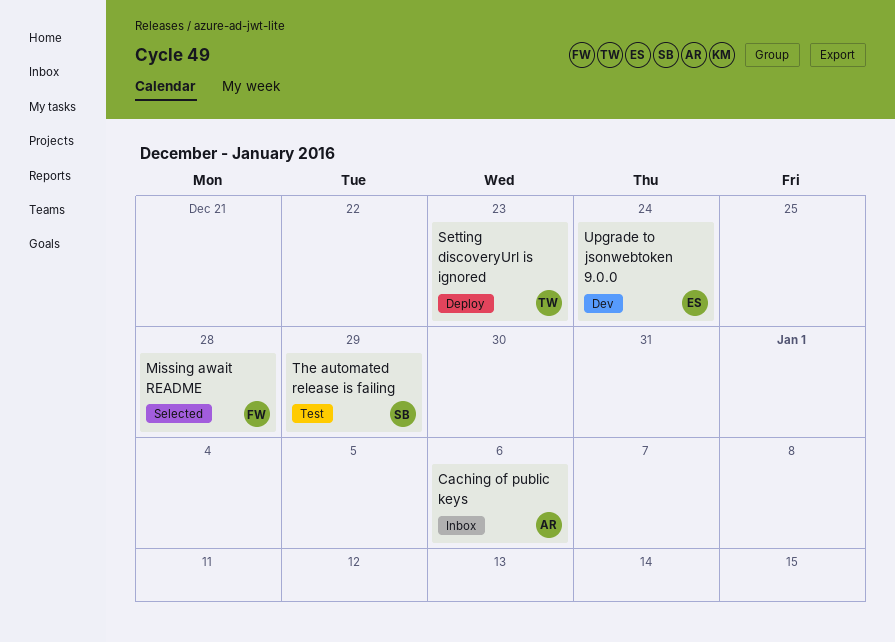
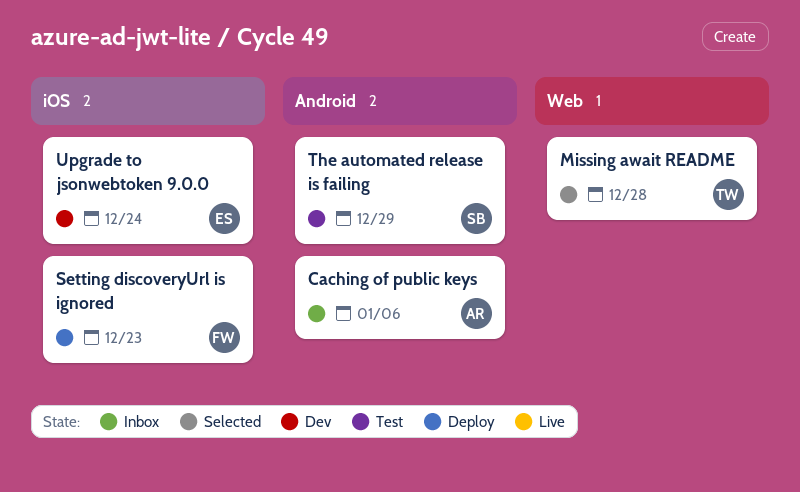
Missing await README, owner: FW -> TW
Setting discoveryUrl is ignored, owner: TW -> FW

